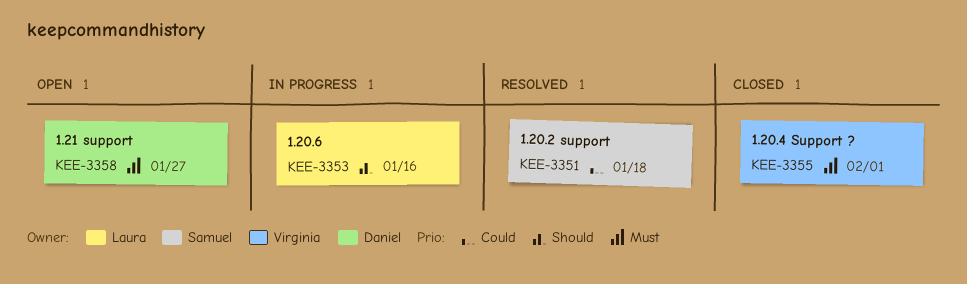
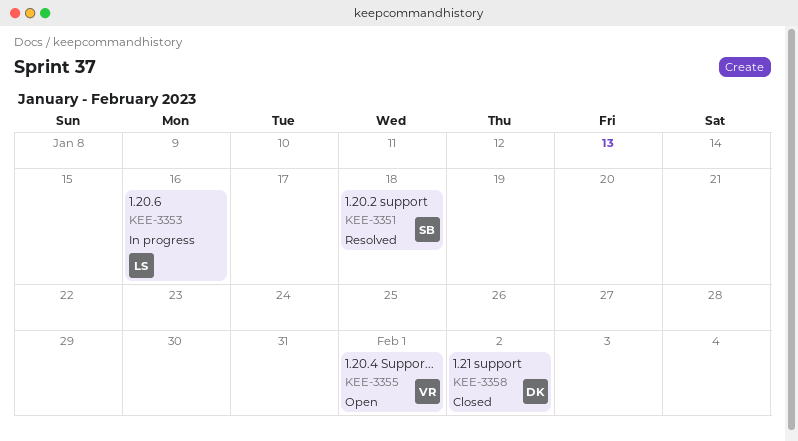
KEE-3355, status: Closed -> Open
KEE-3358, status: Open -> Closed
KEE-3358, due: Jan 27 -> Feb 2

